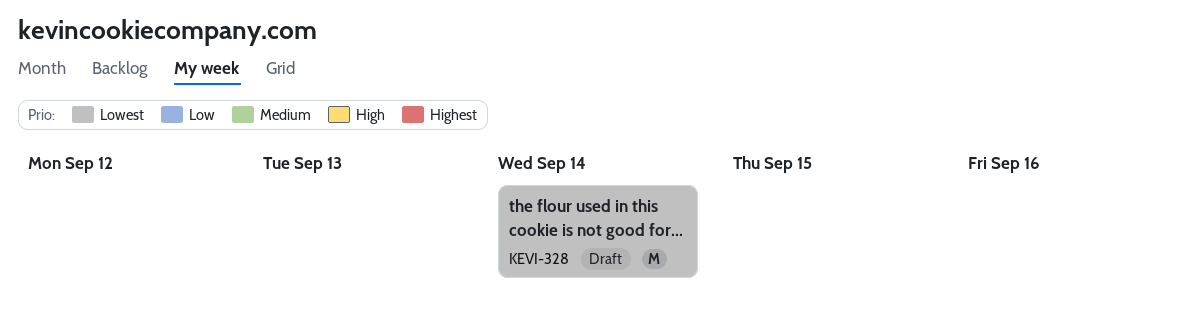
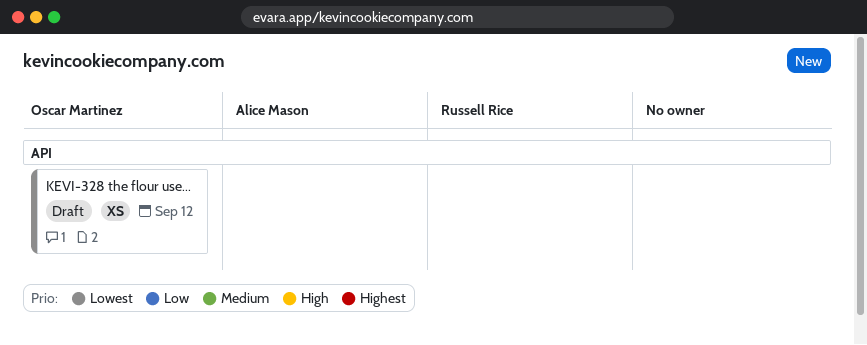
KEVI-328, estimate: M -> XS
KEVI-328, due: Sep 14 -> Sep 12

